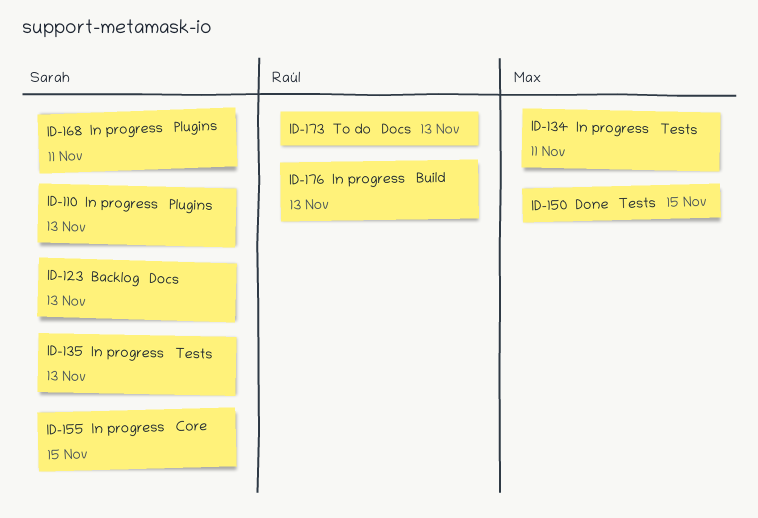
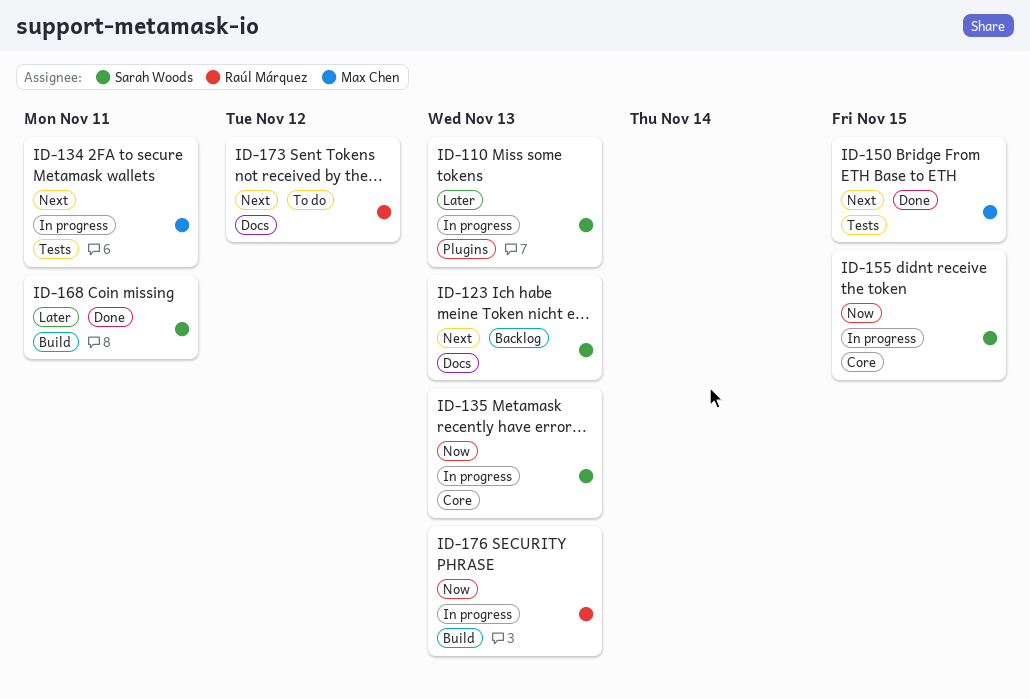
ID-135, label: Tests -> Core
ID-168, status: In progress -> Done
ID-168, label: Plugins -> Build
ID-173, due: Nov 13 -> Nov 12

